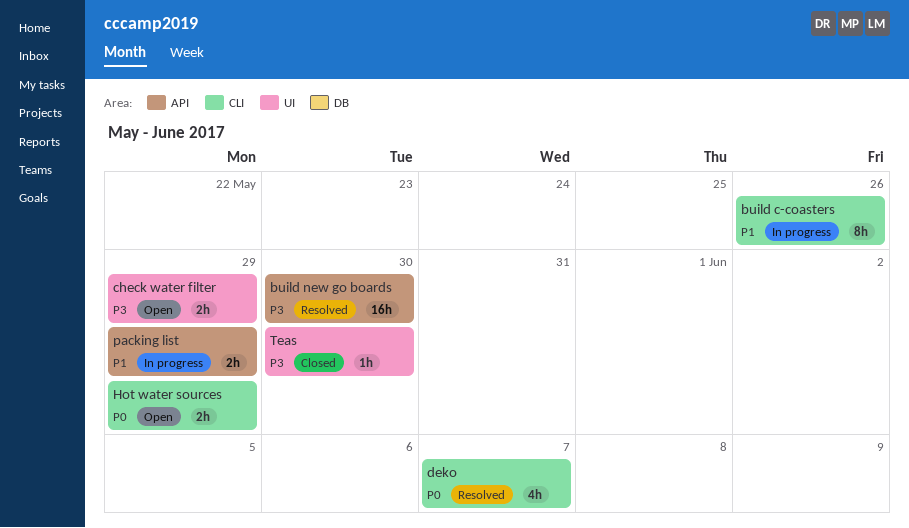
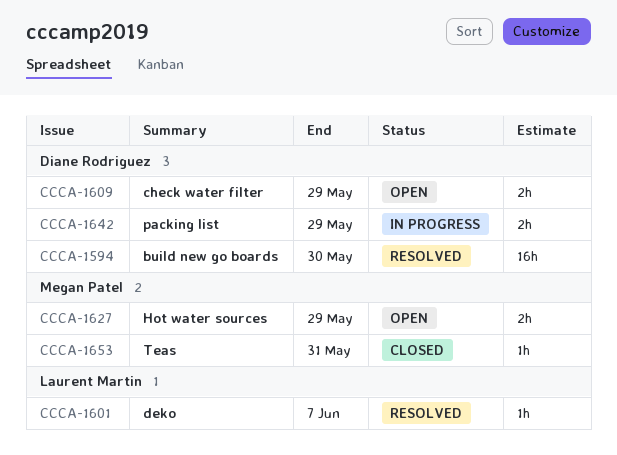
build c-coasters: present -> none
deko, estimate: 4h -> 1h
Teas, due: May 30 -> May 31

